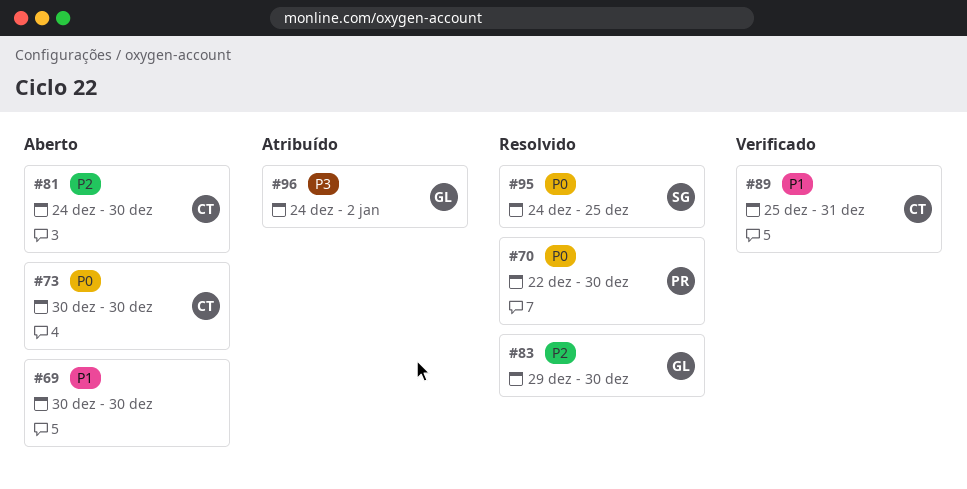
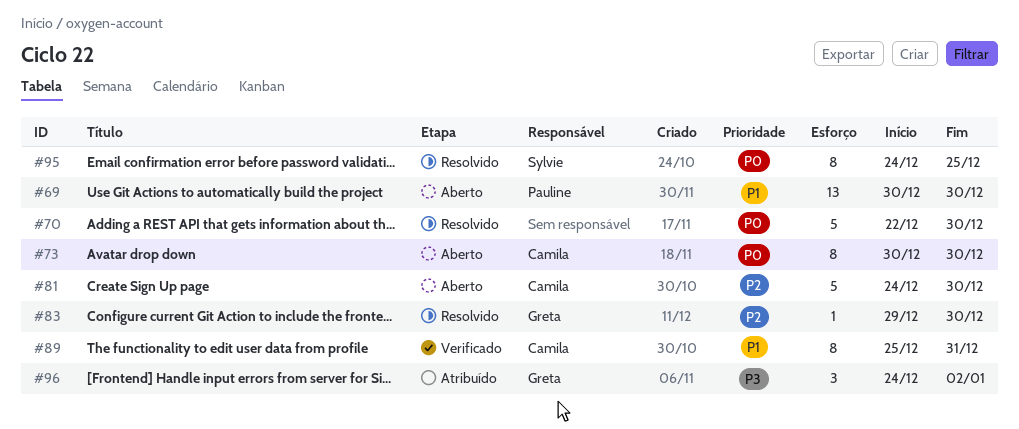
#69, owner: none -> Pauline
#70, owner: Pauline -> none

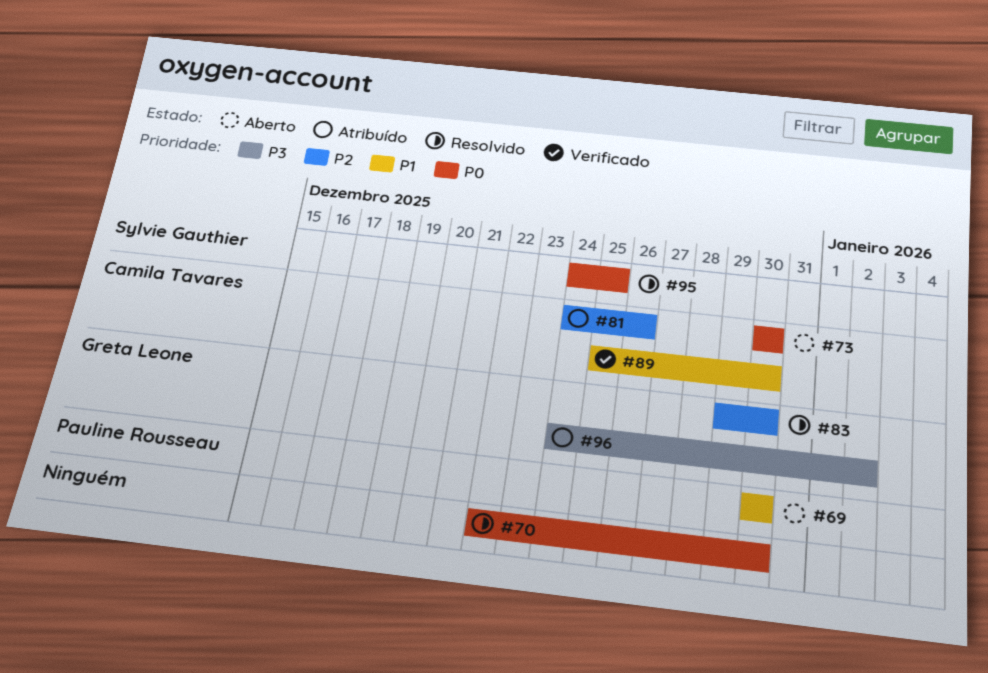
#81, status: Aberto -> Atribuído
#81, due: Dec 30 -> Dec 26
#89, due: Dec 31 -> Dec 30

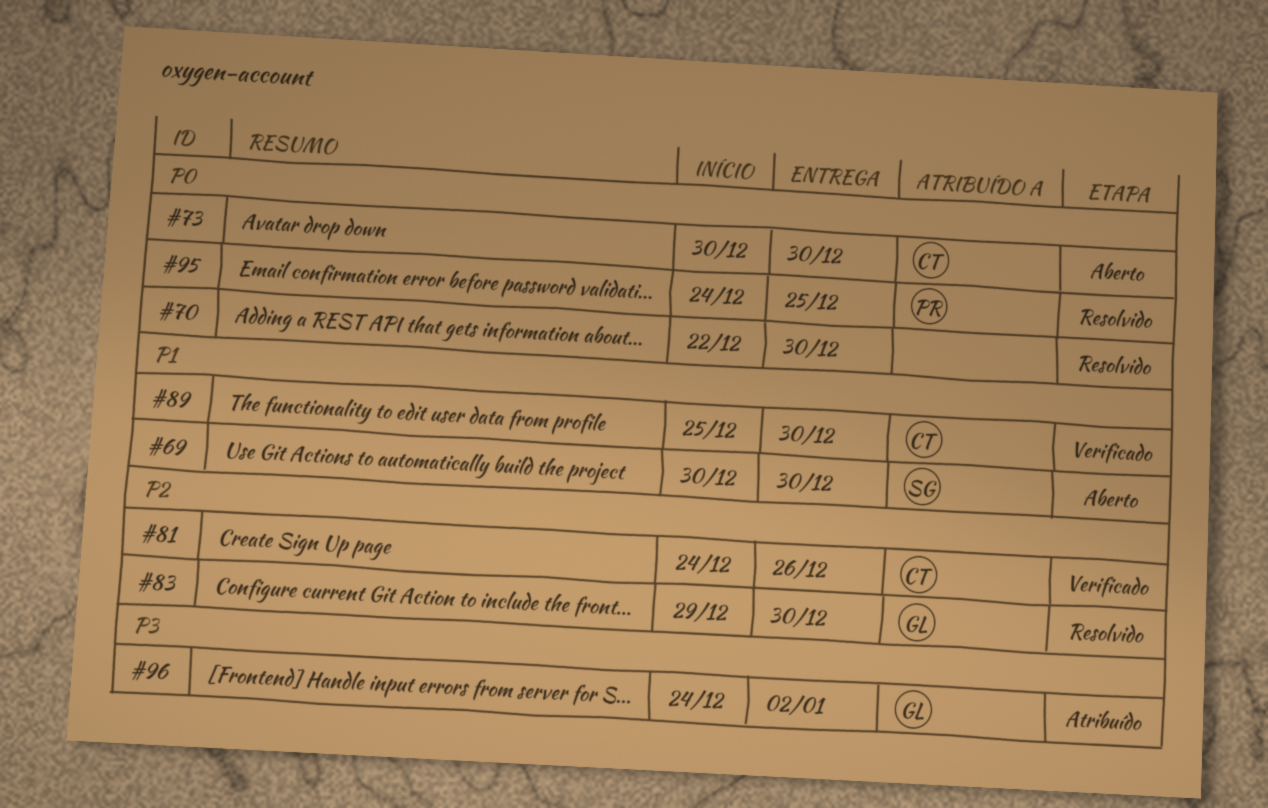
#69, owner: Pauline Rousseau -> Sylvie Gauthier
#81, status: Atribuído -> Verificado
#95, owner: Sylvie Gauthier -> Pauline Rousseau

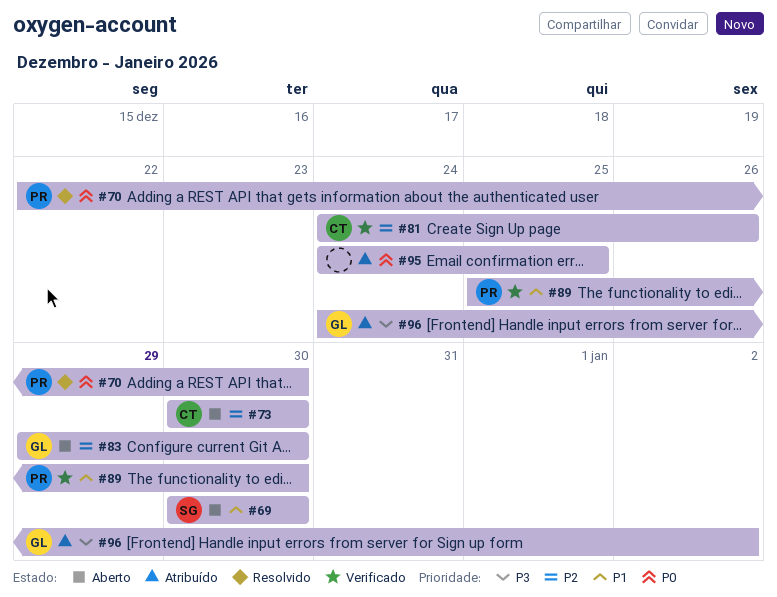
#70, owner: none -> PR
#73, priority: P0 -> P2
#83, status: Resolvido -> Aberto
#89, owner: CT -> PR
#95, status: Resolvido -> Atribuído
#95, owner: PR -> none

